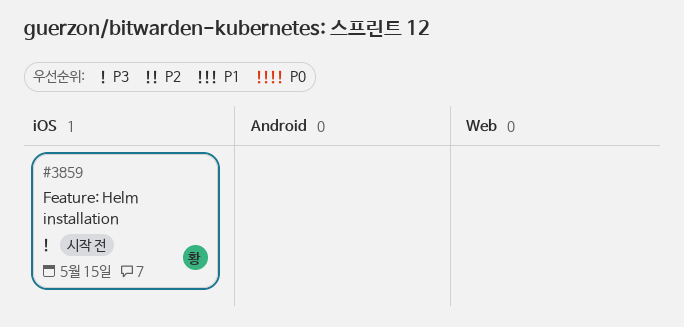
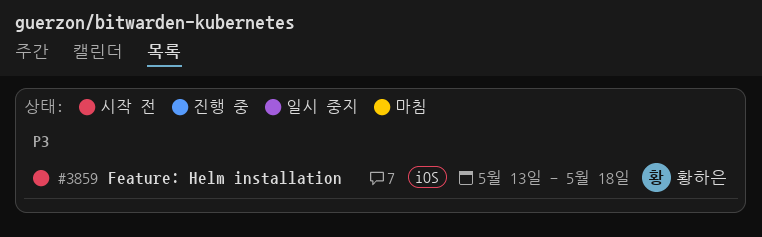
#3859, due: May 15 -> May 18

